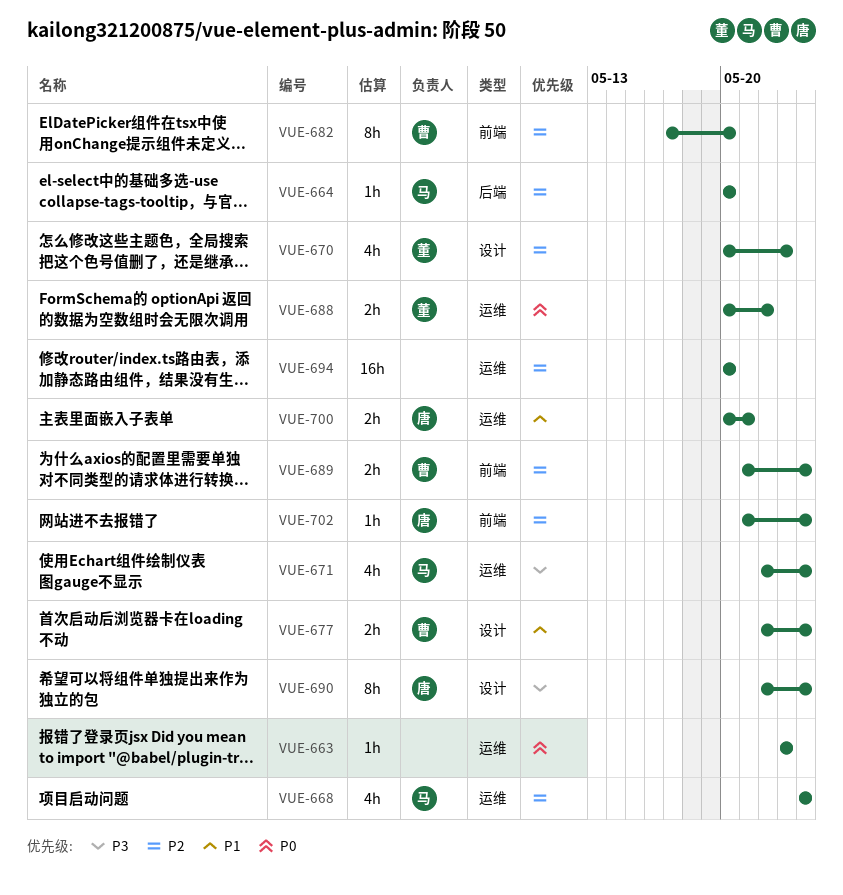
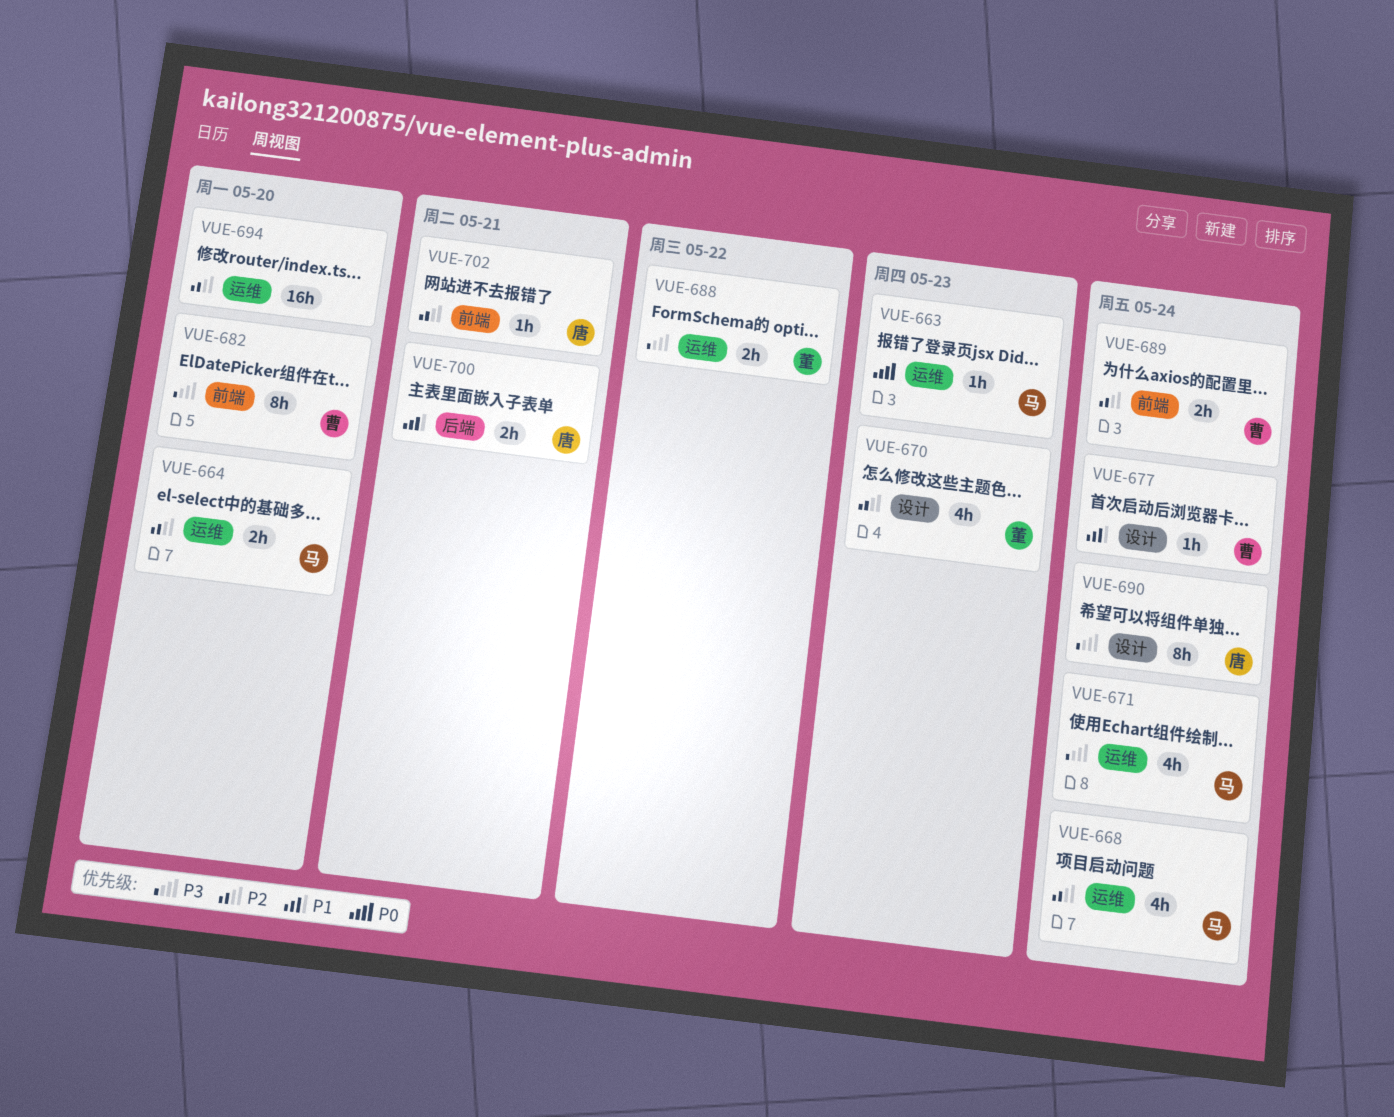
VUE-663, owner: none -> 马
VUE-664, label: 后端 -> 运维
VUE-664, estimate: 1h -> 2h
VUE-677, estimate: 2h -> 1h
VUE-682, priority: P2 -> P3
VUE-688, priority: P0 -> P3
VUE-700, label: 运维 -> 后端
VUE-702, due: May 24 -> May 21

